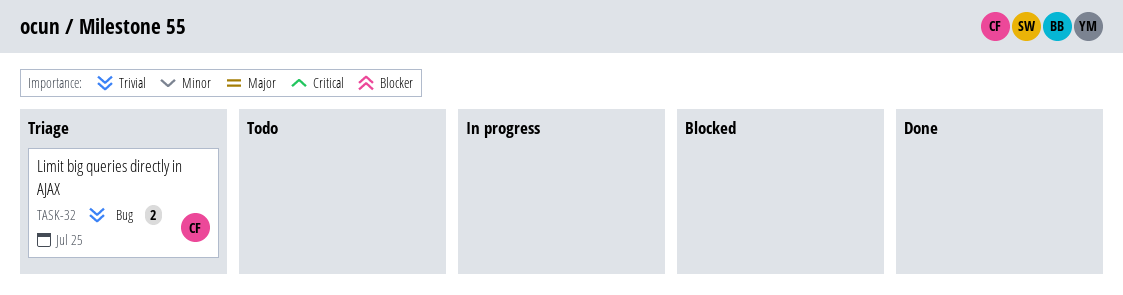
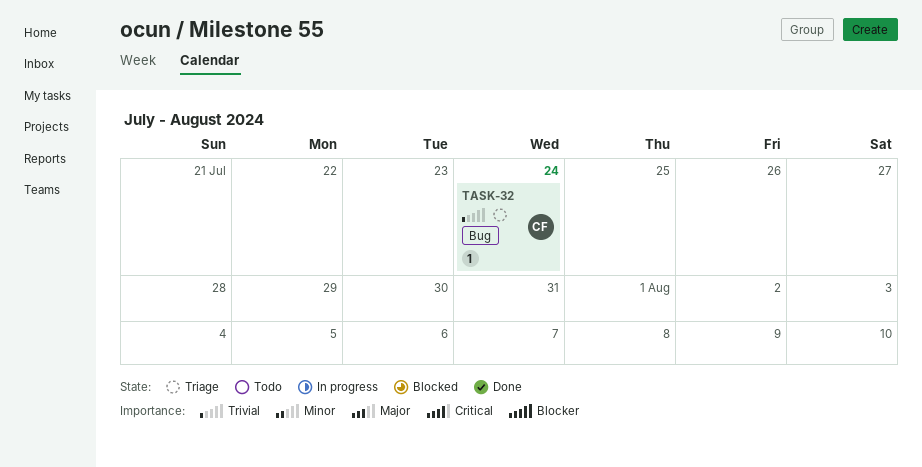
TASK-32, estimate: 2 -> 1
TASK-32, due: Jul 25 -> Jul 24

